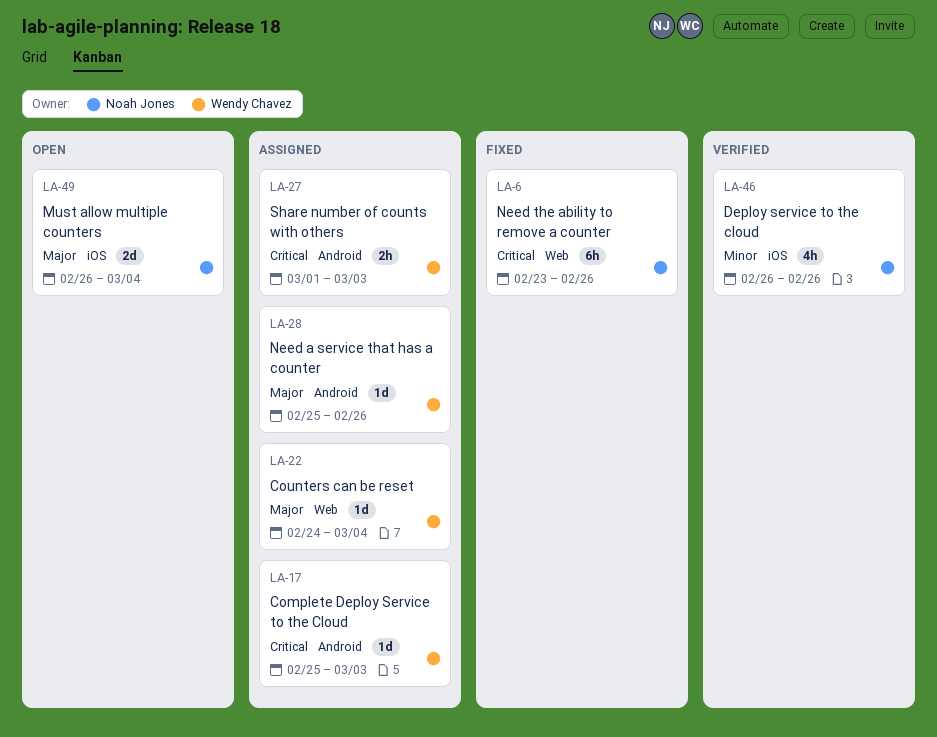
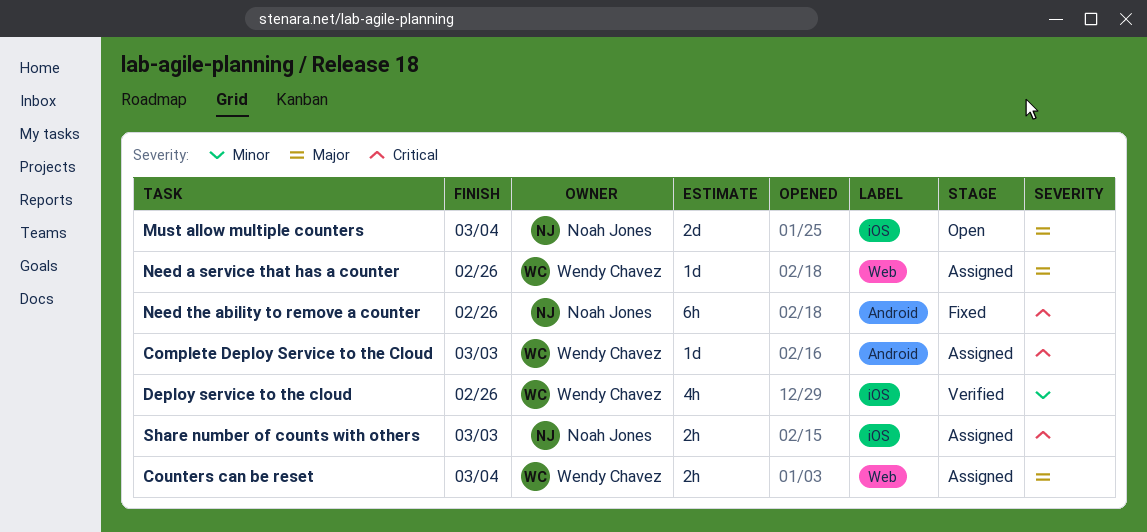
Counters can be reset, estimate: 1d -> 2h
Deploy service to the cloud, owner: Noah Jones -> Wendy Chavez
Need a service that has a counter, label: Android -> Web
Need the ability to remove a counter, label: Web -> Android
Share number of counts with others, owner: Wendy Chavez -> Noah Jones
Share number of counts with others, label: Android -> iOS

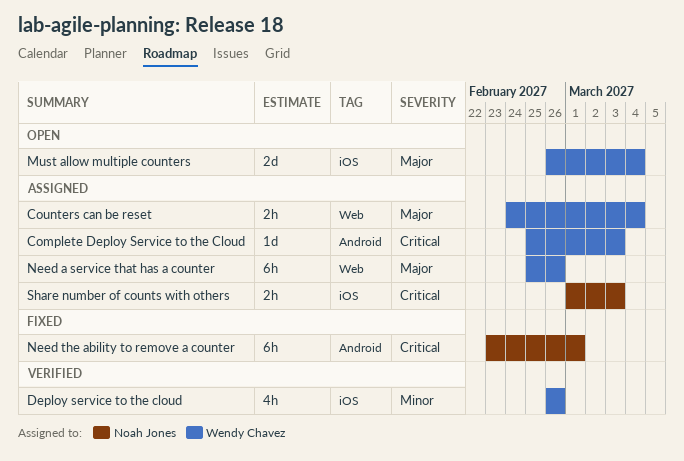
Must allow multiple counters, owner: Noah Jones -> Wendy Chavez
Need a service that has a counter, estimate: 1d -> 6h
Need the ability to remove a counter, due: Feb 26 -> Mar 1

